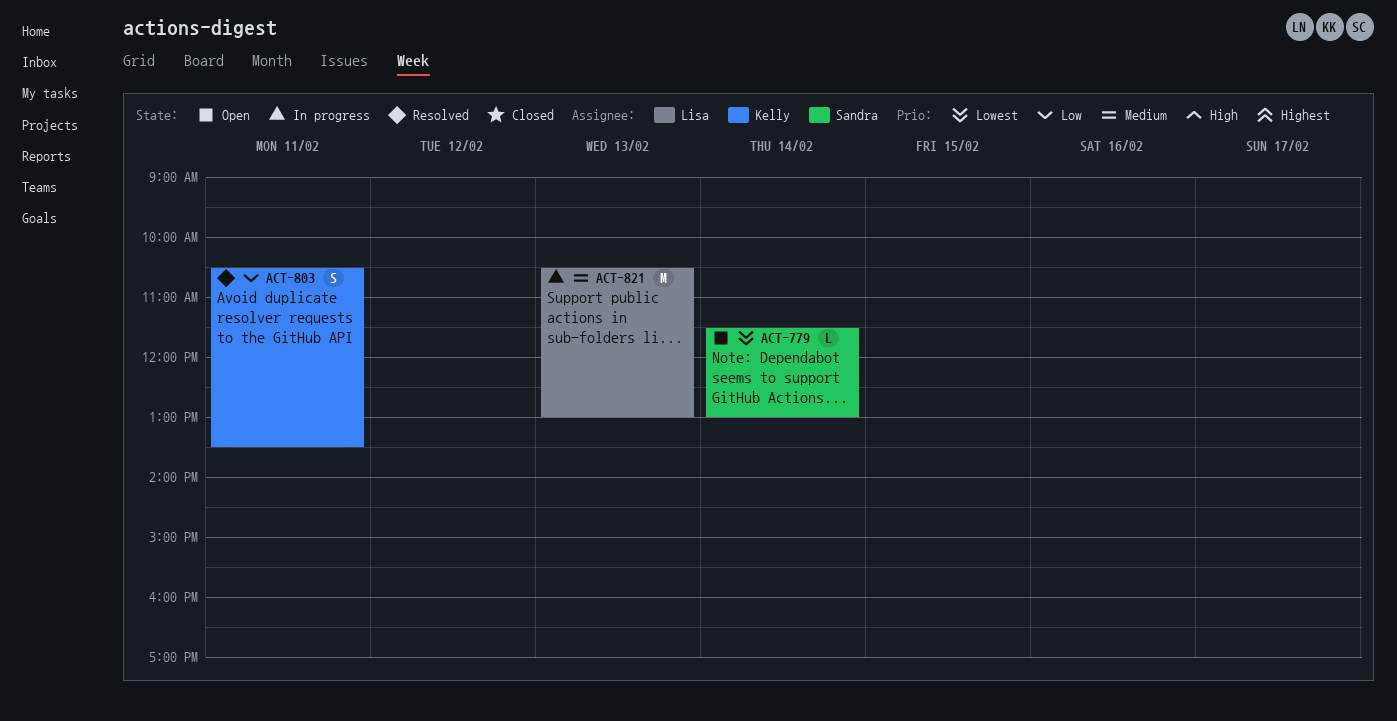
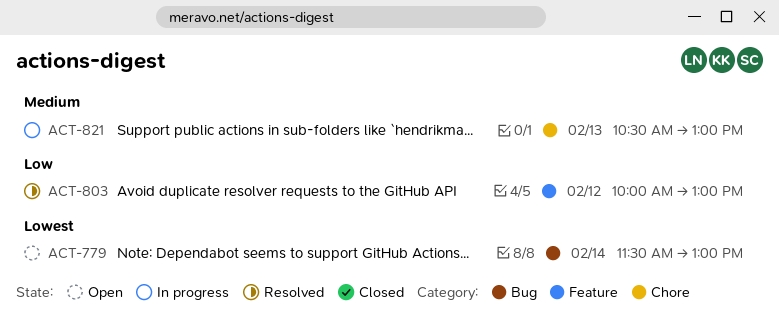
ACT-803, day: Feb 11 -> Feb 12
ACT-803, begins: 10:30 -> 10:00
ACT-803, ends: 13:30 -> 13:00

